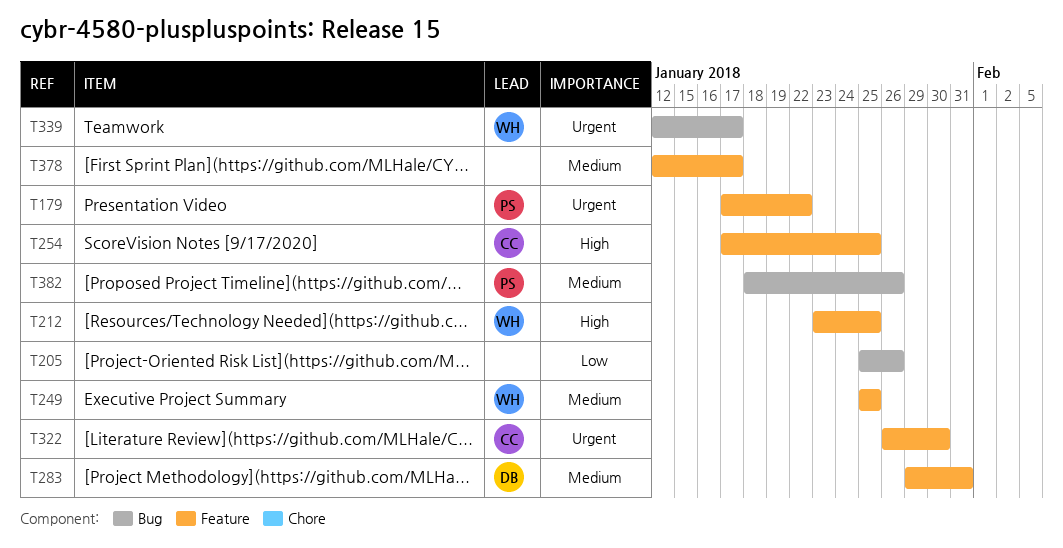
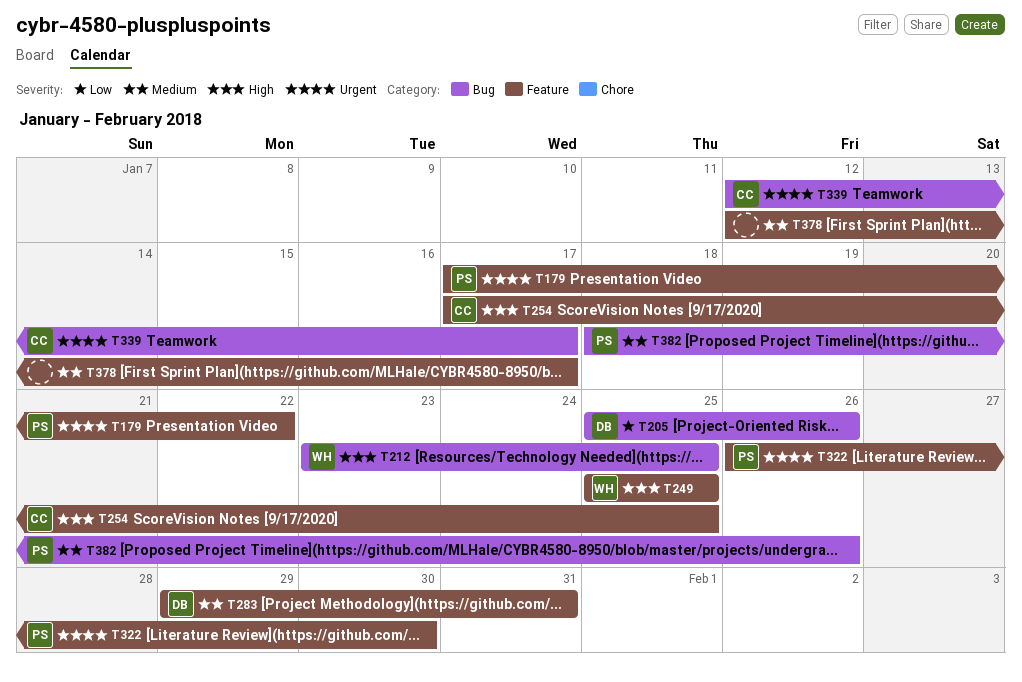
T205, owner: none -> DB
T212, label: Feature -> Bug
T249, priority: Medium -> High
T322, owner: CC -> PS
T339, owner: WH -> CC

